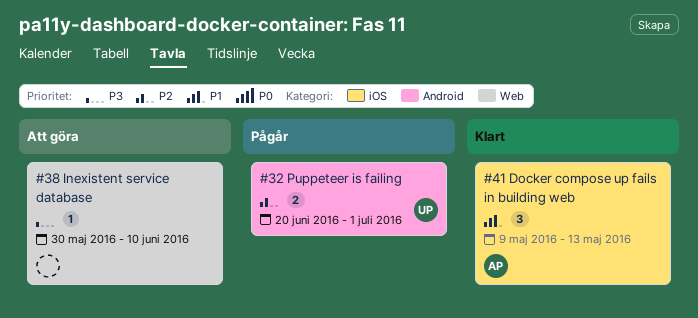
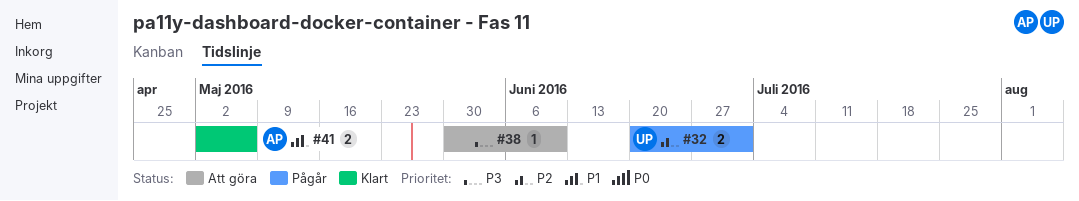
#41, estimate: 3 -> 2
#41, start: May 9 -> May 2
#41, due: May 13 -> May 6

